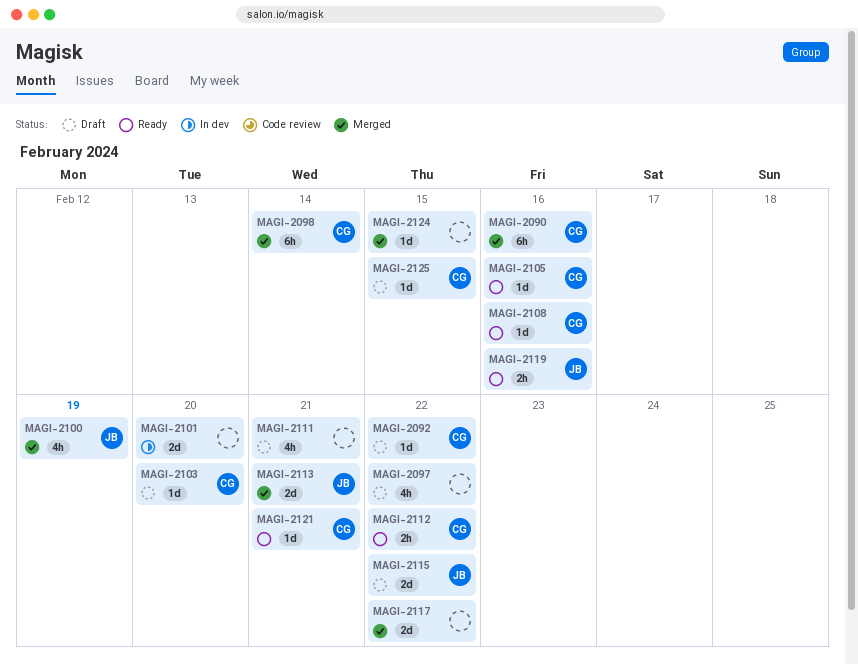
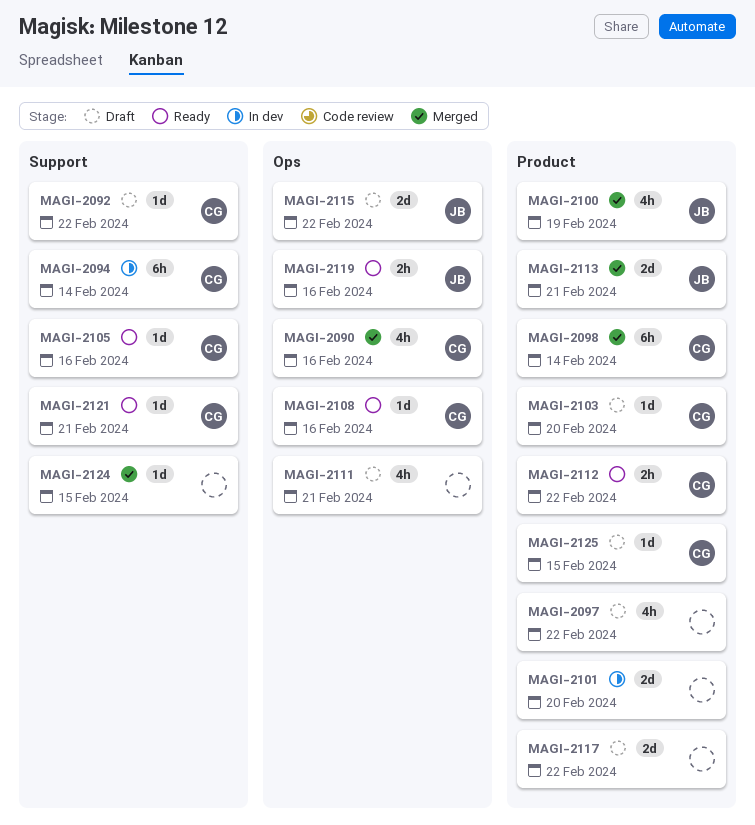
MAGI-2090, estimate: 6h -> 4h
MAGI-2094: none -> present
MAGI-2117, status: Merged -> Draft

